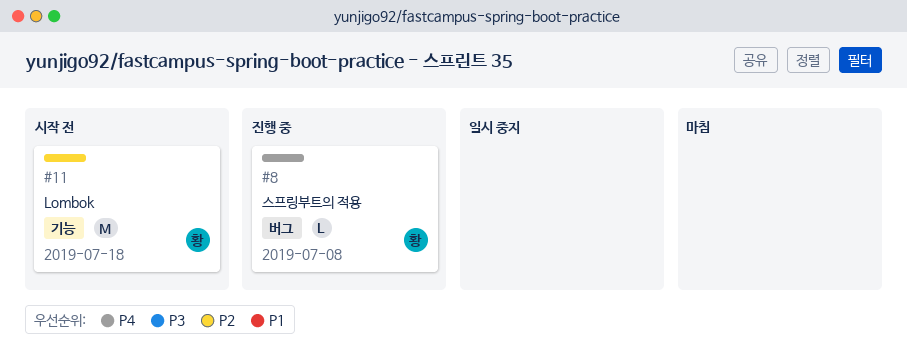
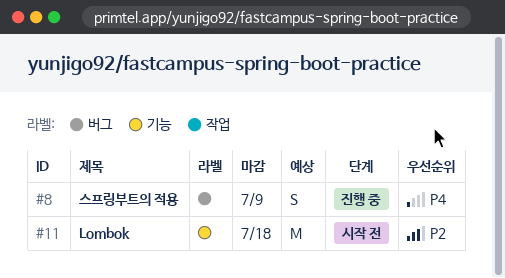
#8, estimate: L -> S
#8, due: Jul 8 -> Jul 9

